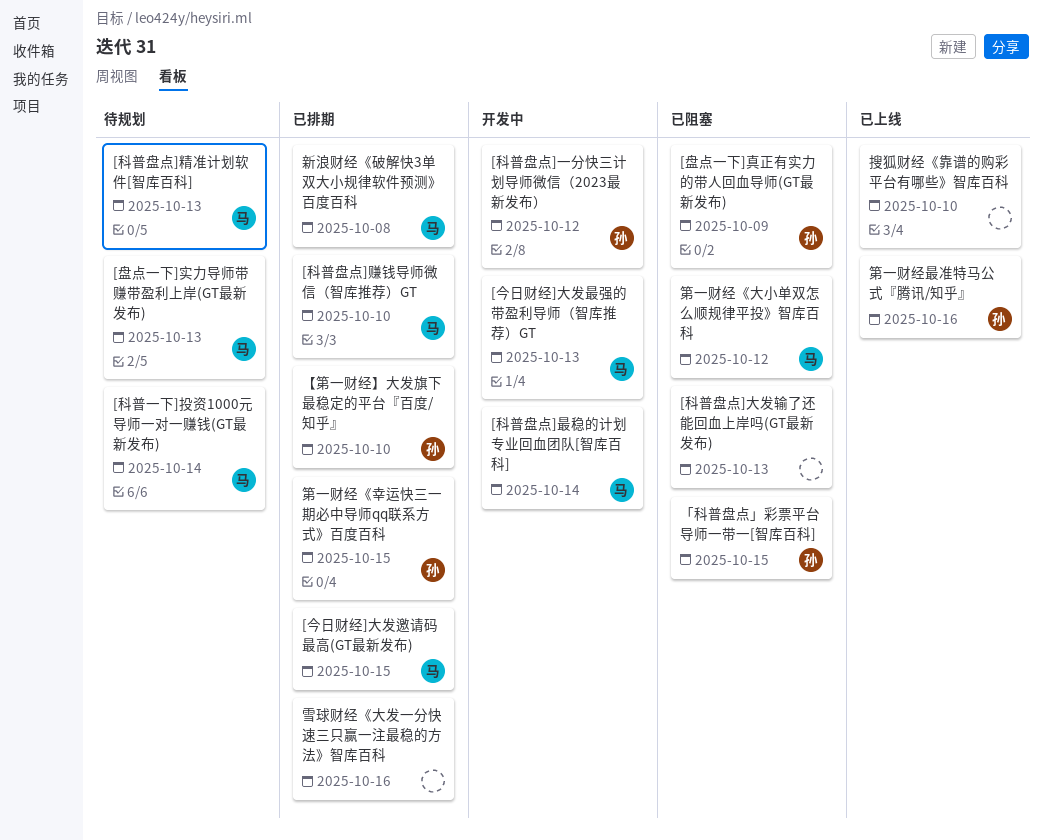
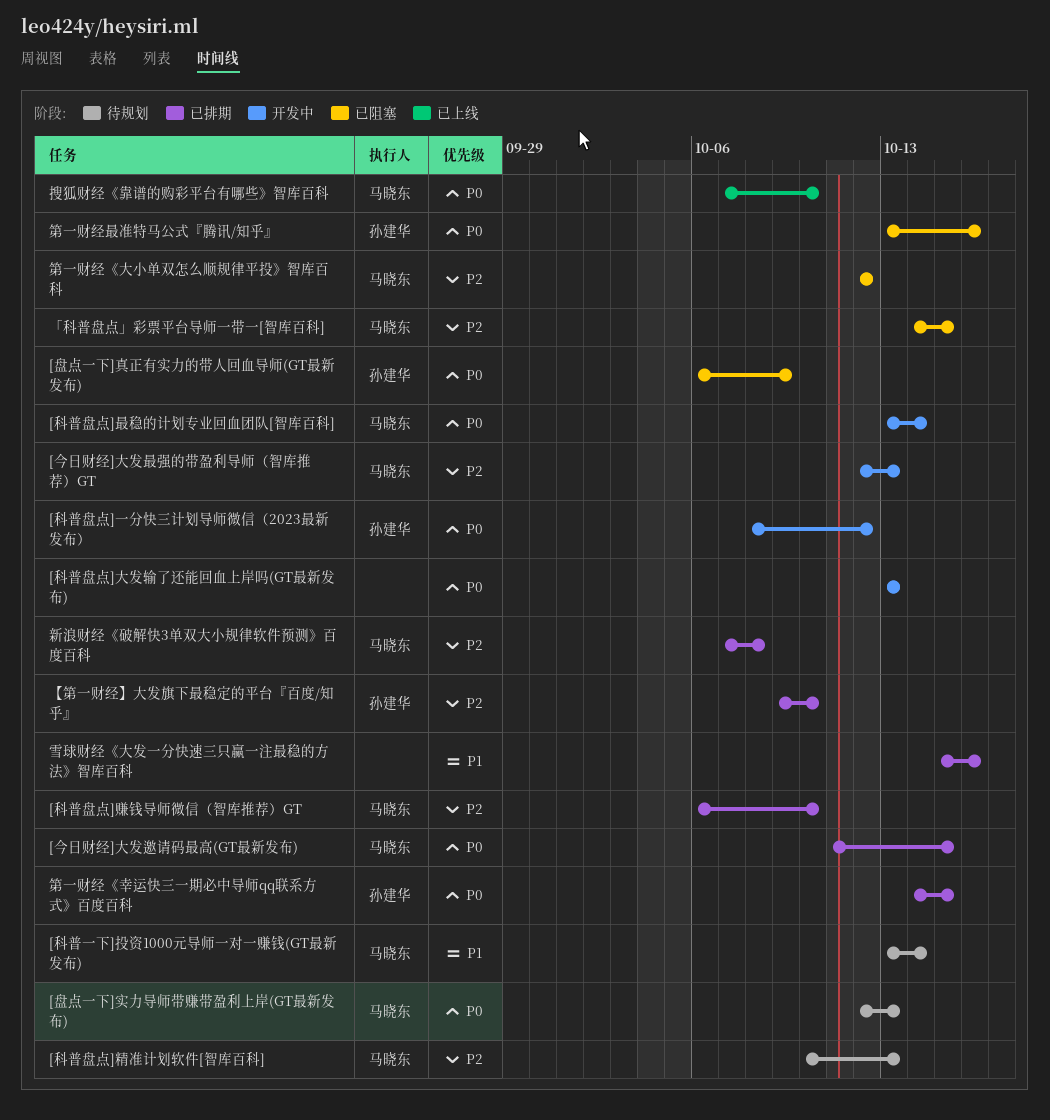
[科普盘点]大发输了还能回血上岸吗(GT最新发布), status: 已阻塞 -> 开发中
「科普盘点」彩票平台导师一带一[智库百科], owner: 孙建华 -> 马晓东
搜狐财经《靠谱的购彩平台有哪些》智库百科, owner: none -> 马晓东
第一财经最准特马公式『腾讯/知乎』, status: 已上线 -> 已阻塞

